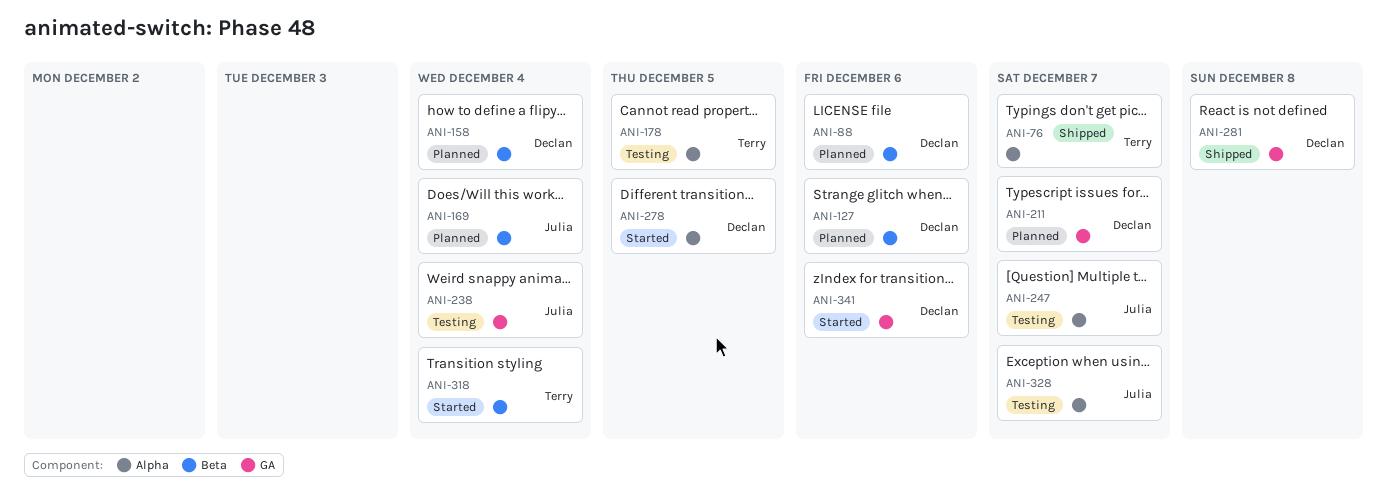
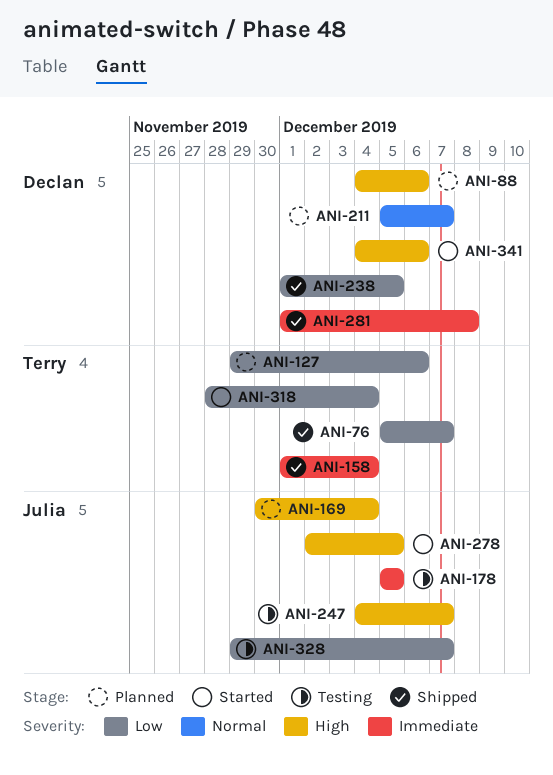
ANI-127, owner: Declan -> Terry
ANI-158, status: Planned -> Shipped
ANI-158, owner: Declan -> Terry
ANI-178, owner: Terry -> Julia
ANI-238, status: Testing -> Shipped
ANI-238, owner: Julia -> Declan
ANI-238, due: Dec 4 -> Dec 5
ANI-278, owner: Declan -> Julia

